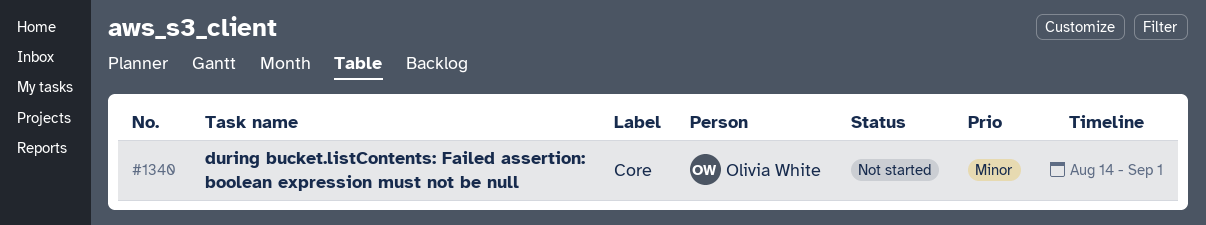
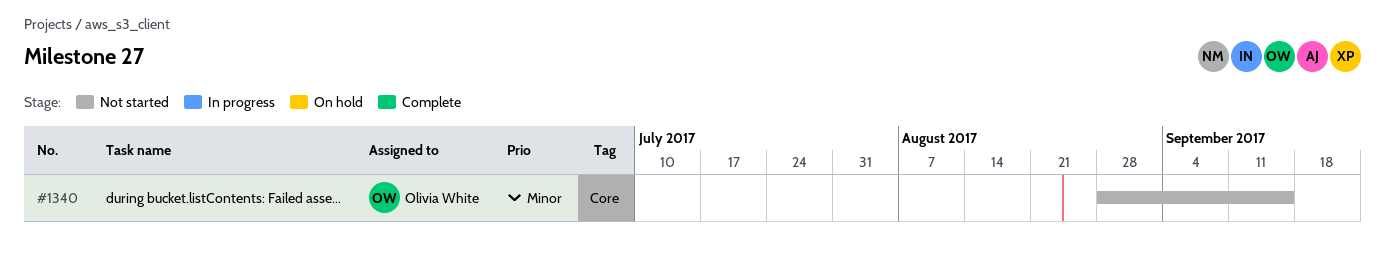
#1340, start: Aug 14 -> Aug 28
#1340, due: Sep 1 -> Sep 15

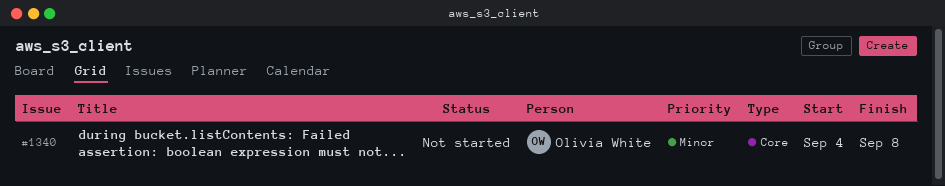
#1340, start: Aug 28 -> Sep 4
#1340, due: Sep 15 -> Sep 8

